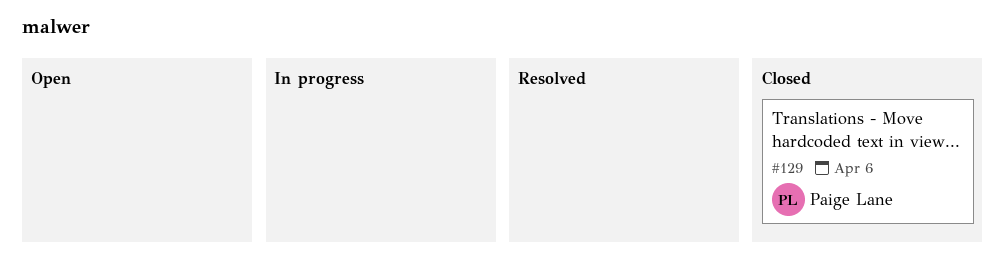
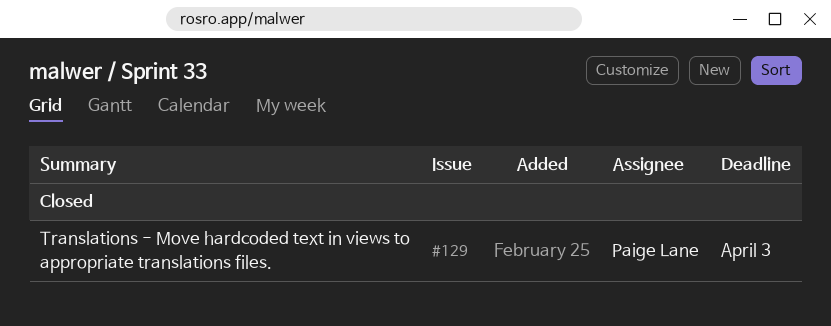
#129, due: Apr 6 -> Apr 3

